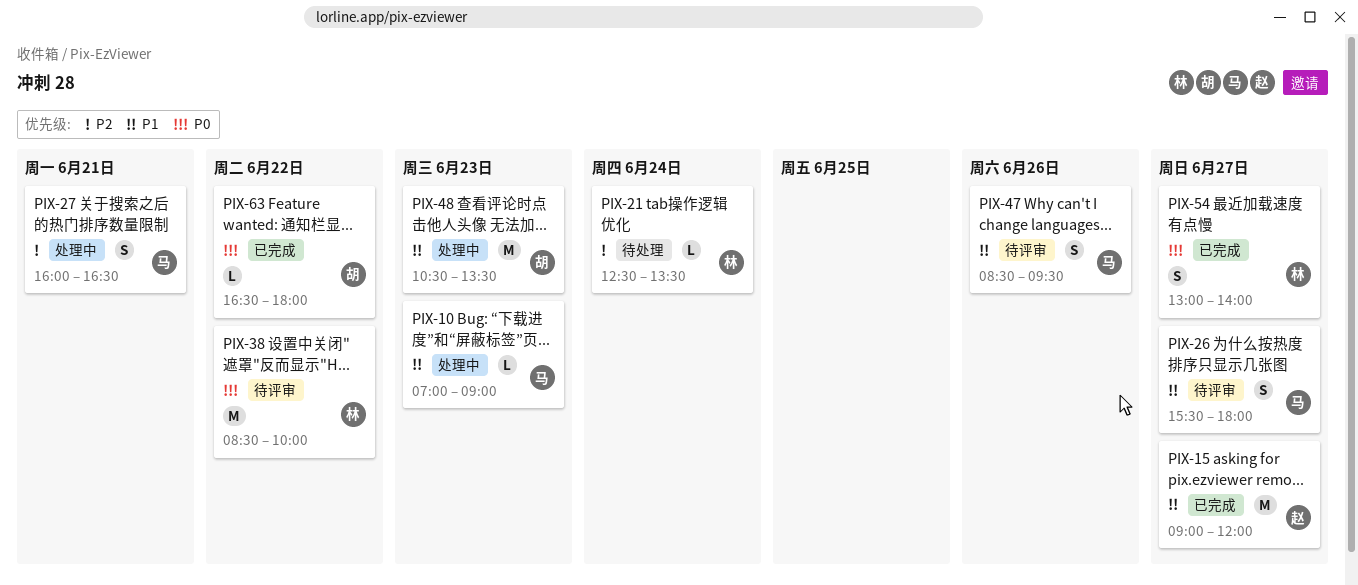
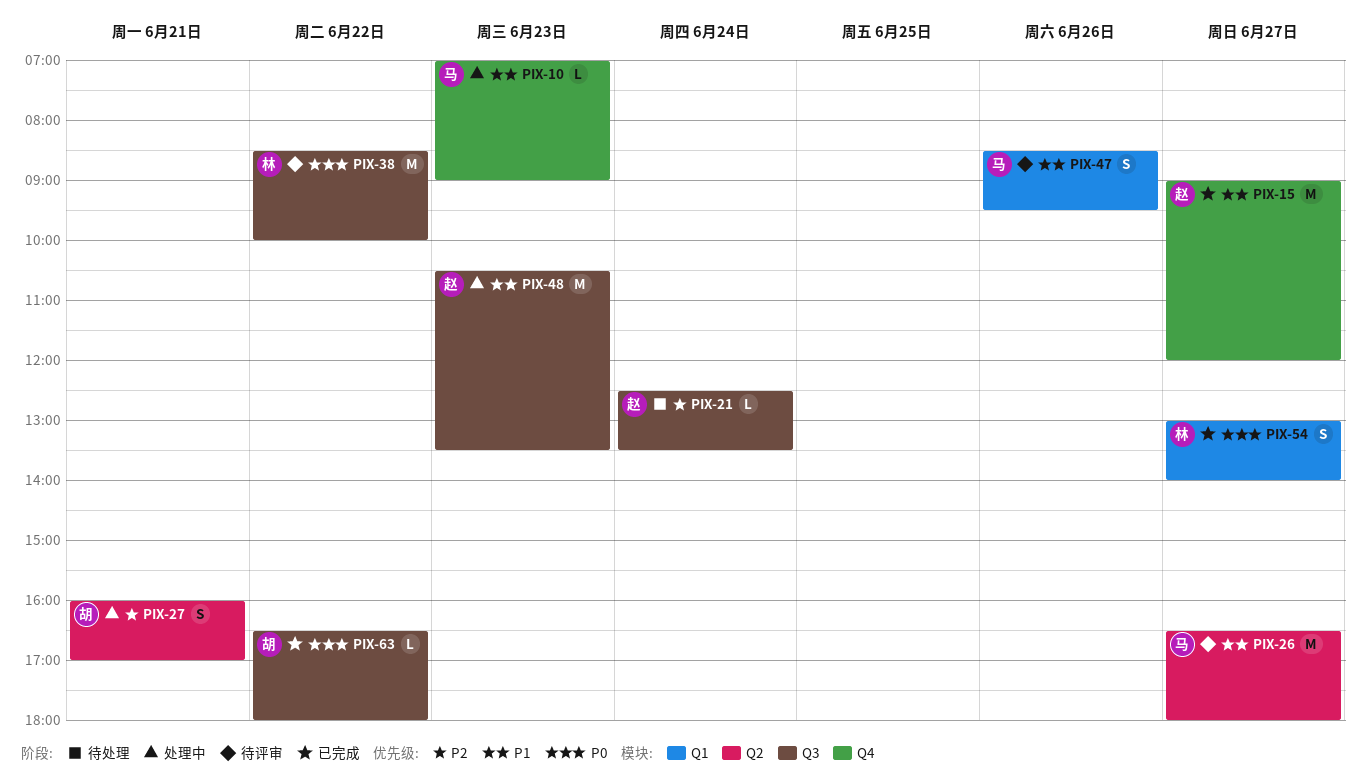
PIX-21, owner: 林 -> 赵
PIX-26, estimate: S -> M
PIX-26, begins: 15:30 -> 16:30
PIX-27, owner: 马 -> 胡
PIX-27, ends: 16:30 -> 17:00
PIX-48, owner: 胡 -> 赵

